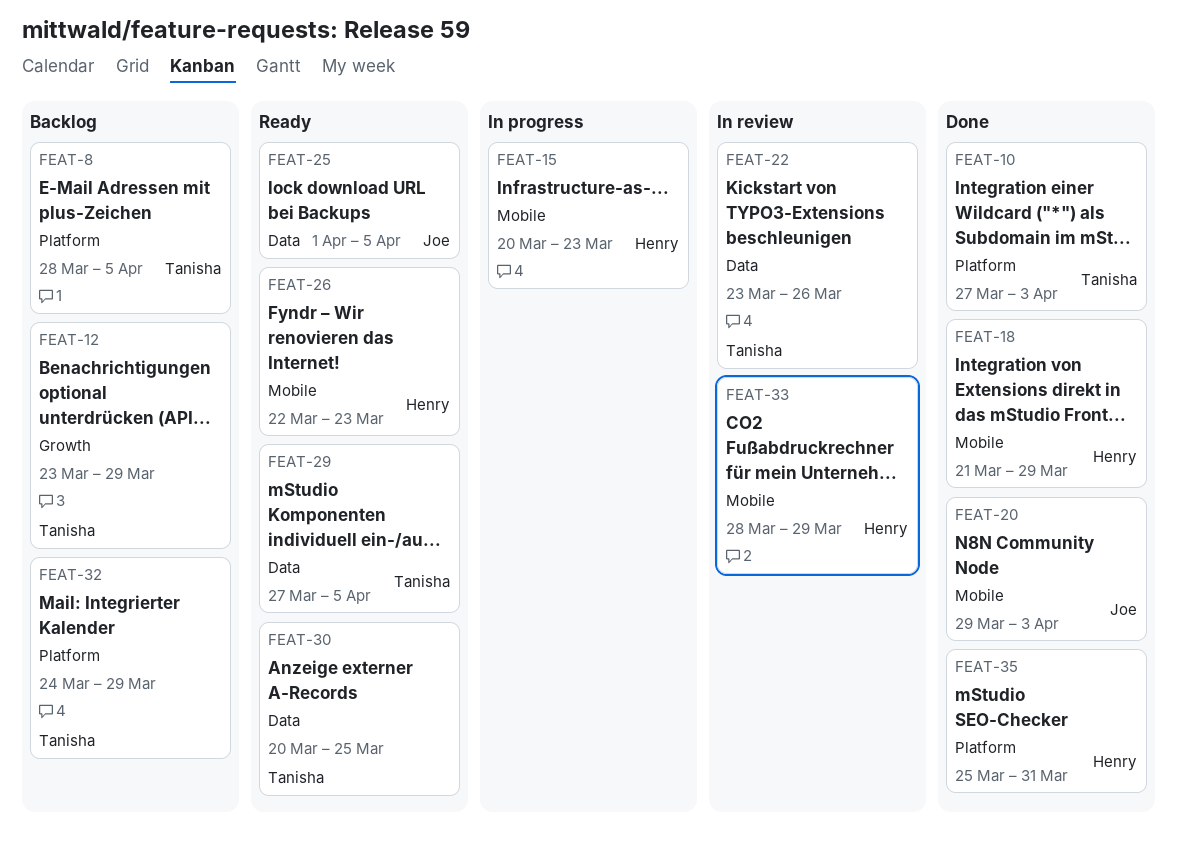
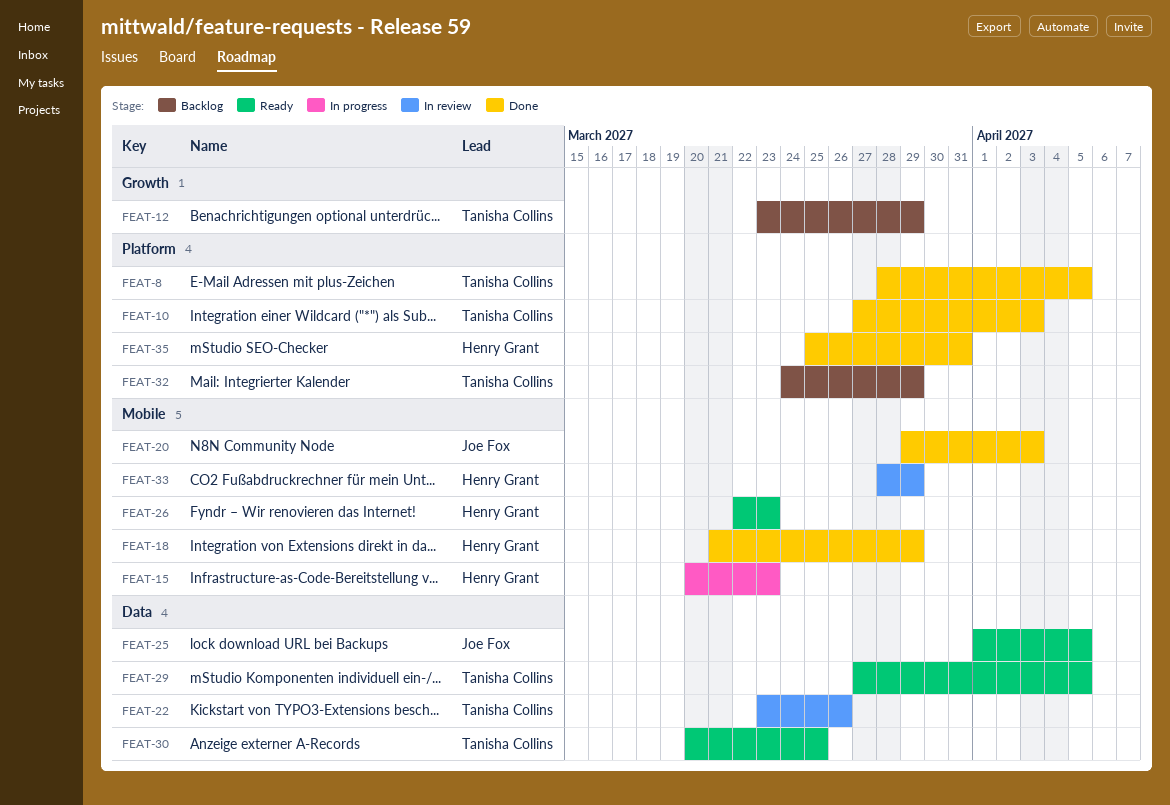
FEAT-8, status: Backlog -> Done

